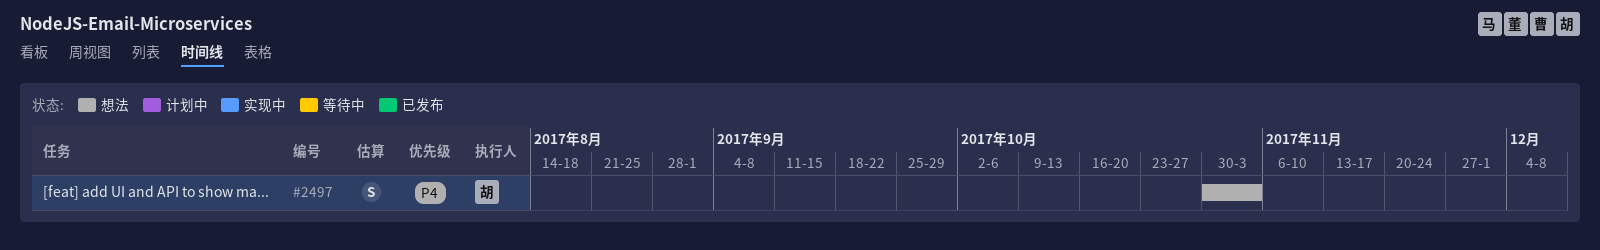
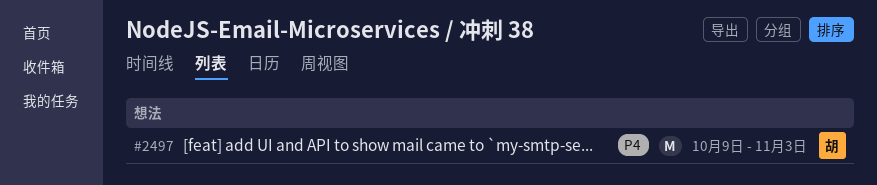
#2497, estimate: S -> M
#2497, start: Oct 30 -> Oct 9

